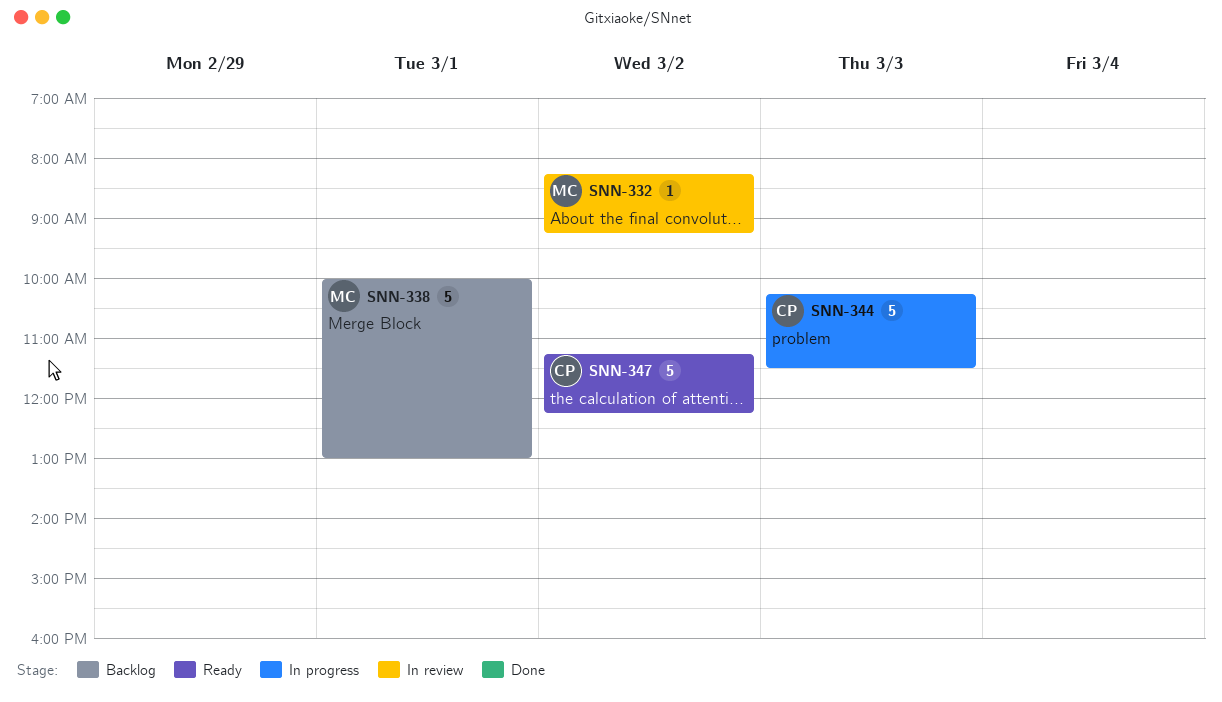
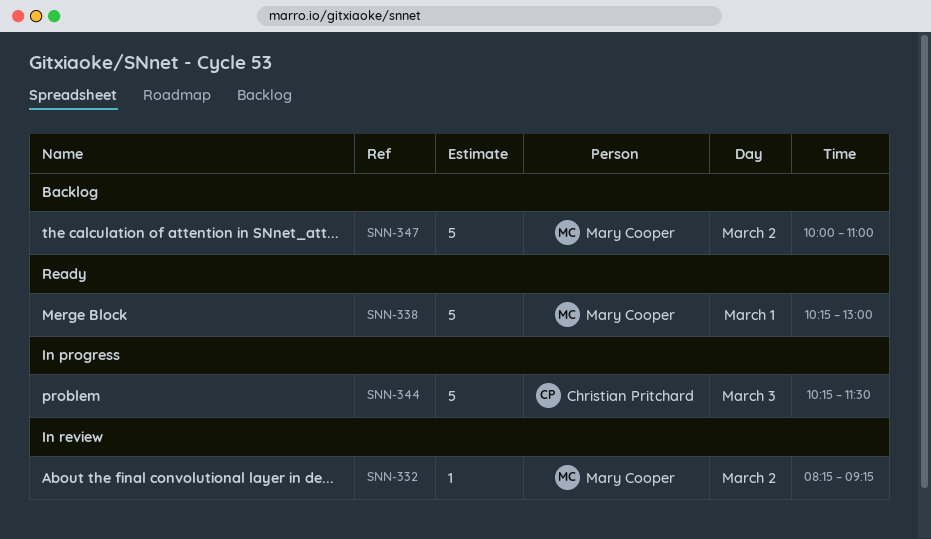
SNN-338, status: Backlog -> Ready
SNN-338, begins: 10:00 -> 10:15
SNN-347, status: Ready -> Backlog
SNN-347, owner: Christian Pritchard -> Mary Cooper
SNN-347, begins: 11:15 -> 10:00
SNN-347, ends: 12:15 -> 11:00

